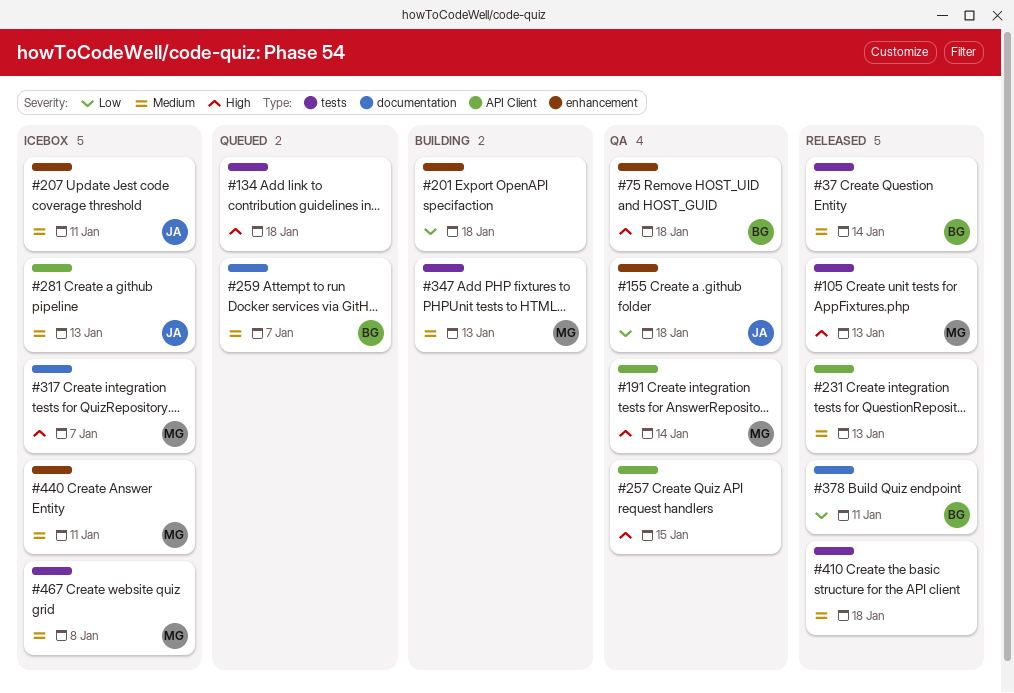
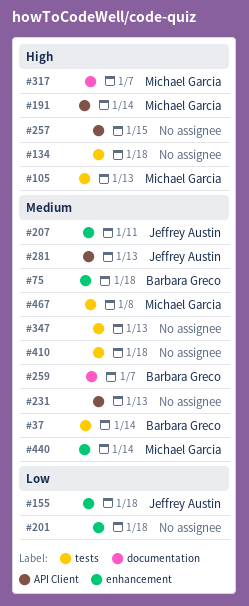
#75, priority: High -> Medium
#347, owner: Michael Garcia -> none
#378: present -> none
#440, due: Jan 11 -> Jan 14

